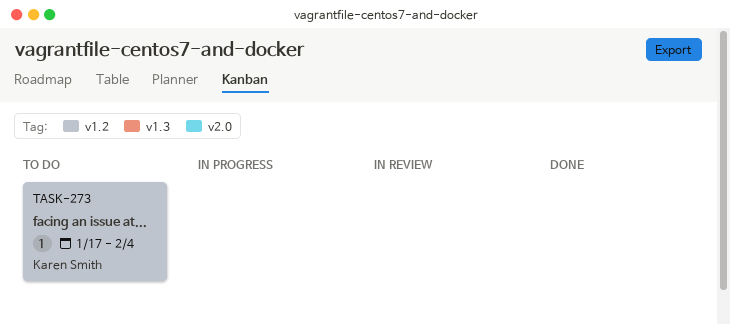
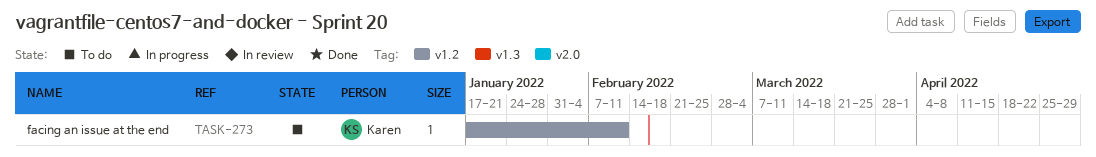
TASK-273, due: Feb 4 -> Feb 11

